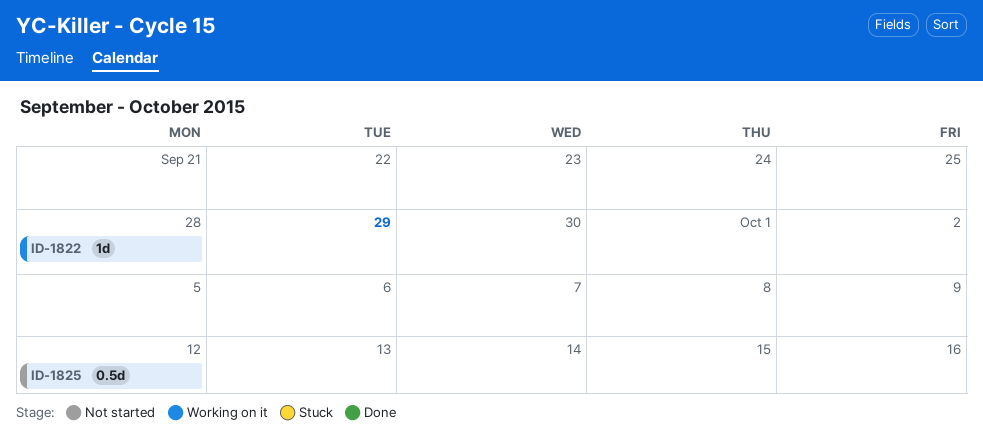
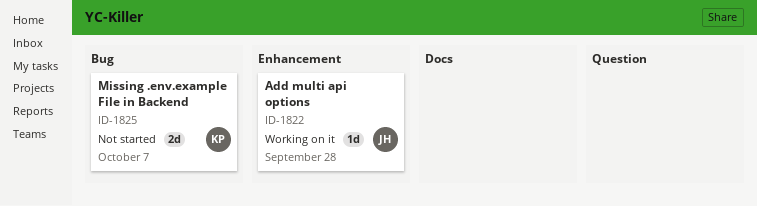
ID-1825, estimate: 0.5d -> 2d
ID-1825, due: Oct 12 -> Oct 7

